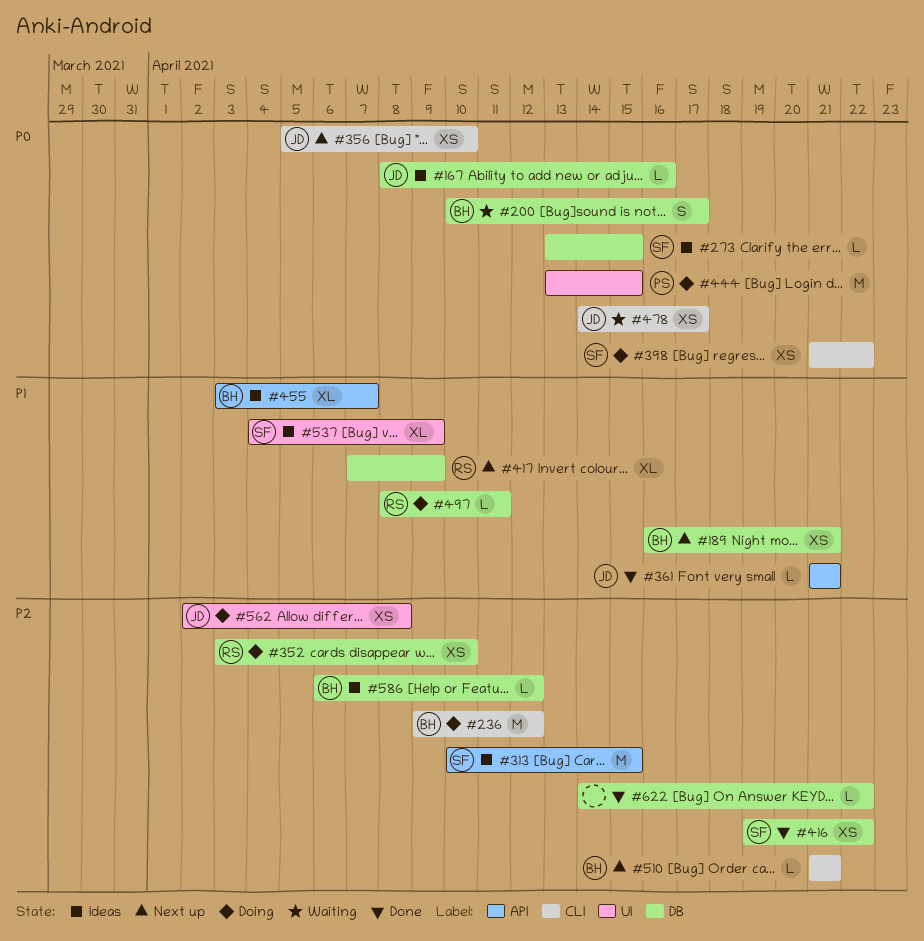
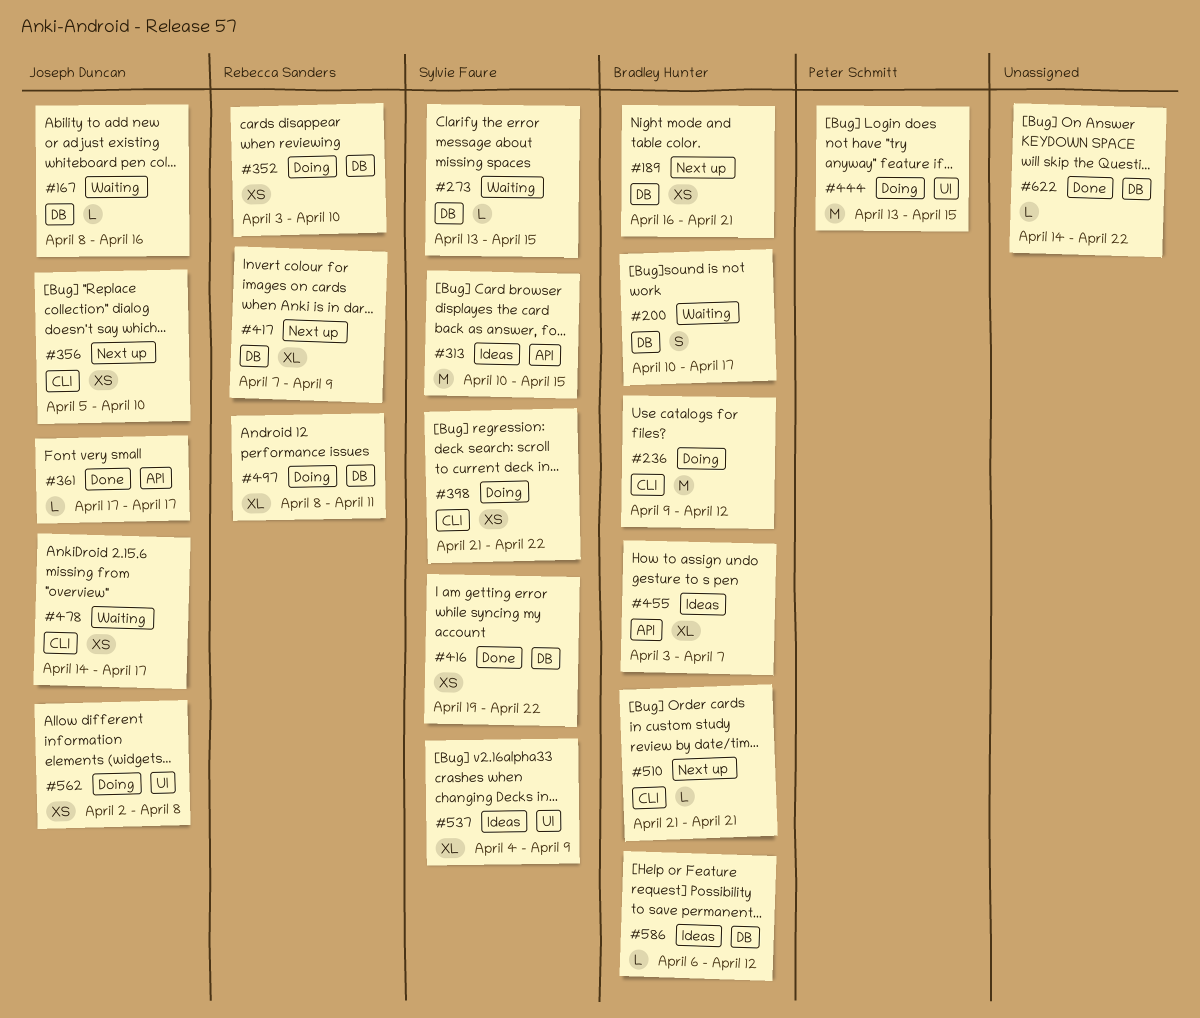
#167, status: Ideas -> Waiting
#273, status: Ideas -> Waiting
#361, start: Apr 21 -> Apr 17
#361, due: Apr 21 -> Apr 17
#497, estimate: L -> XL

